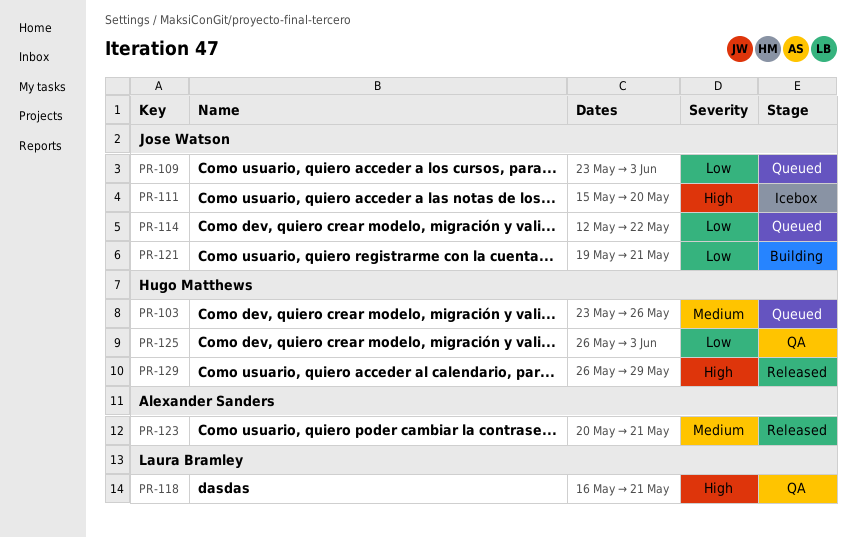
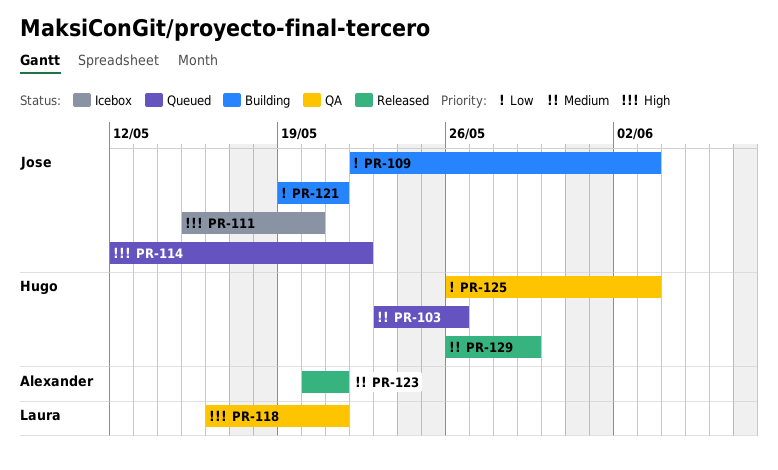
PR-109, status: Queued -> Building
PR-109, start: May 23 -> May 22
PR-114, priority: Low -> High
PR-129, priority: High -> Medium

